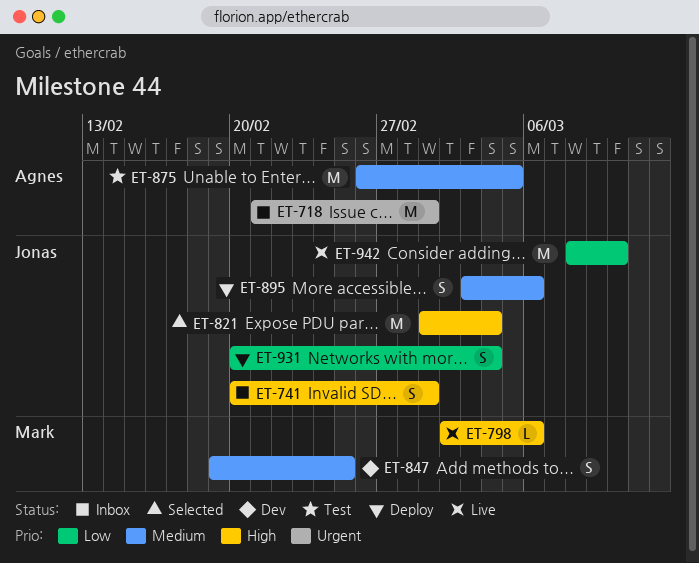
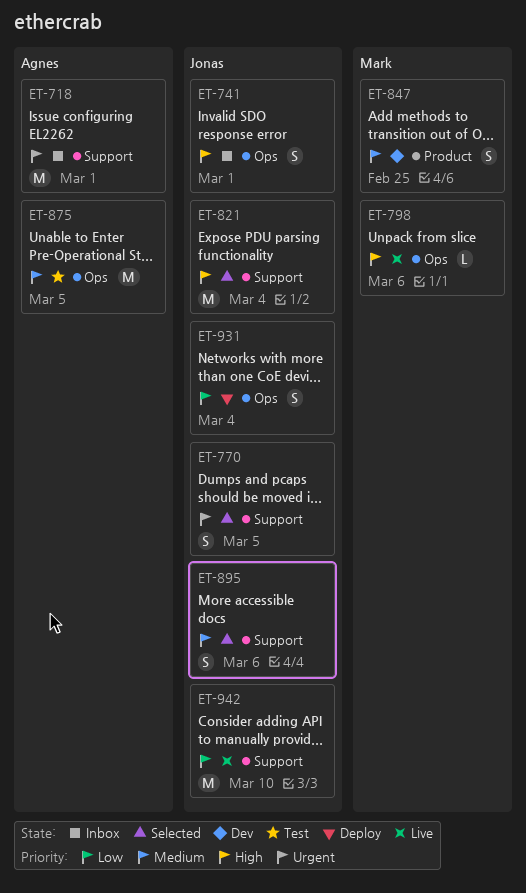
ET-770: none -> present
ET-895, status: Deploy -> Selected

